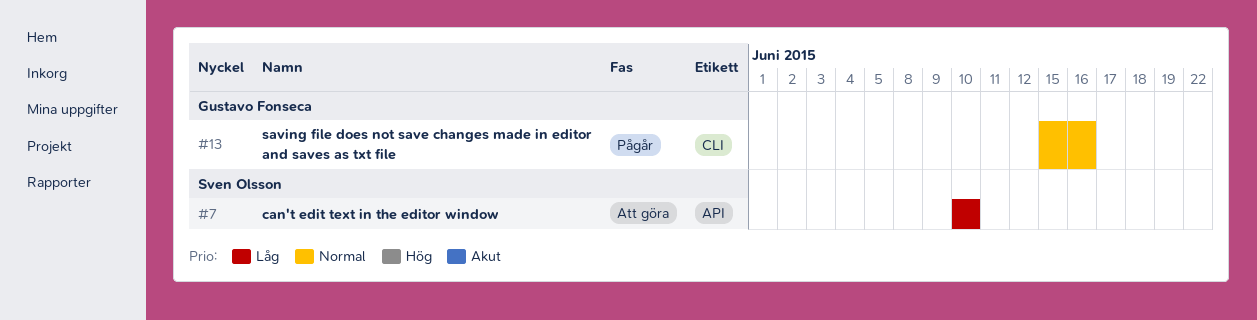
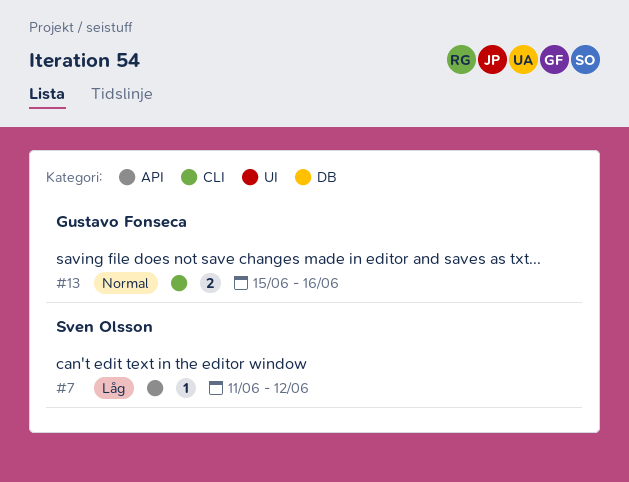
#7, start: Jun 10 -> Jun 11
#7, due: Jun 10 -> Jun 12

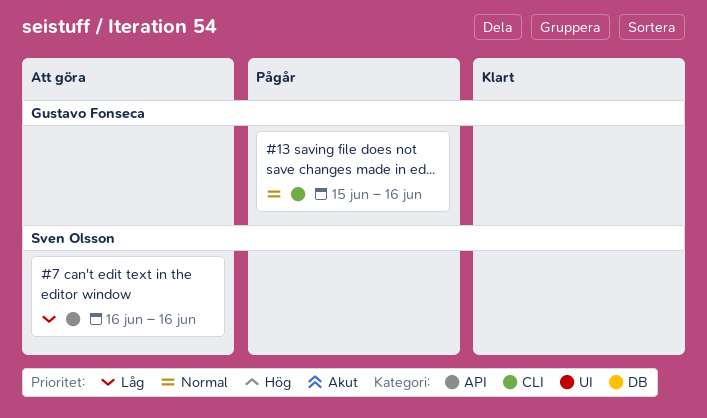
#7, start: Jun 11 -> Jun 16
#7, due: Jun 12 -> Jun 16

